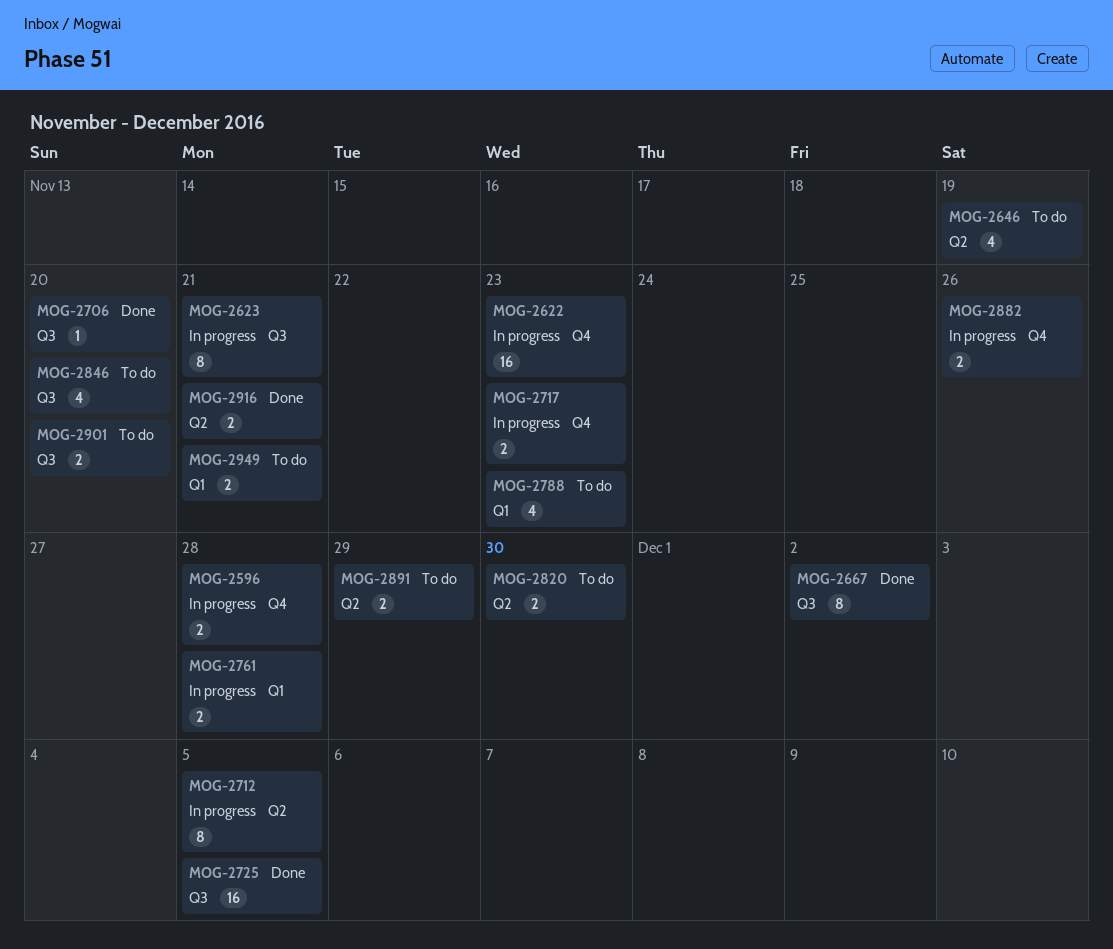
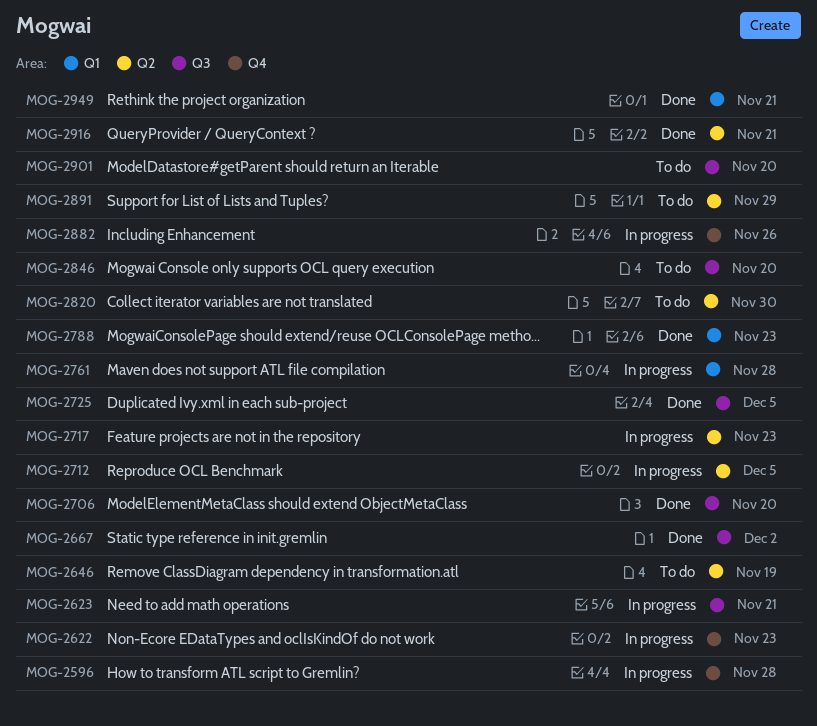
MOG-2717, label: Q4 -> Q2
MOG-2788, status: To do -> Done
MOG-2949, status: To do -> Done

